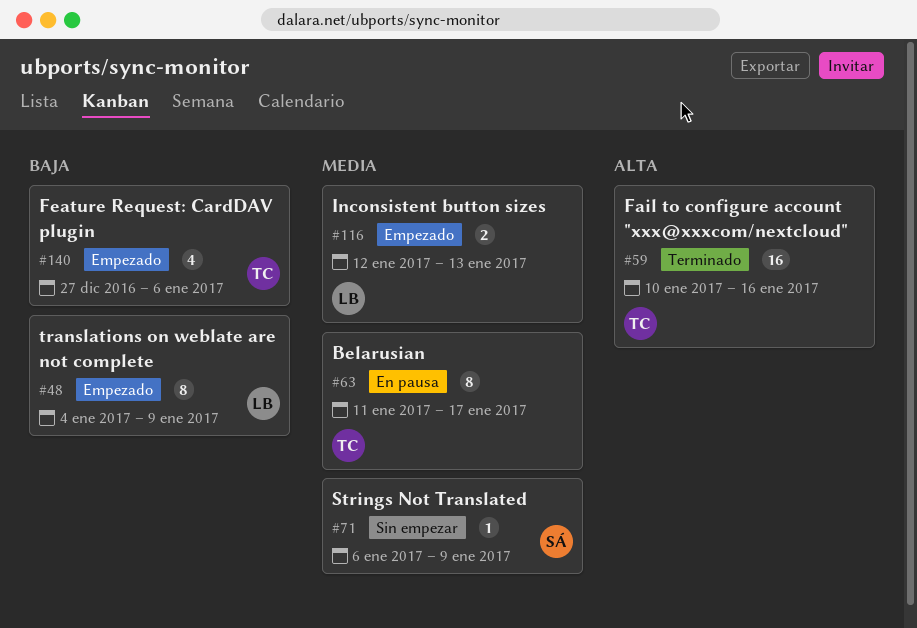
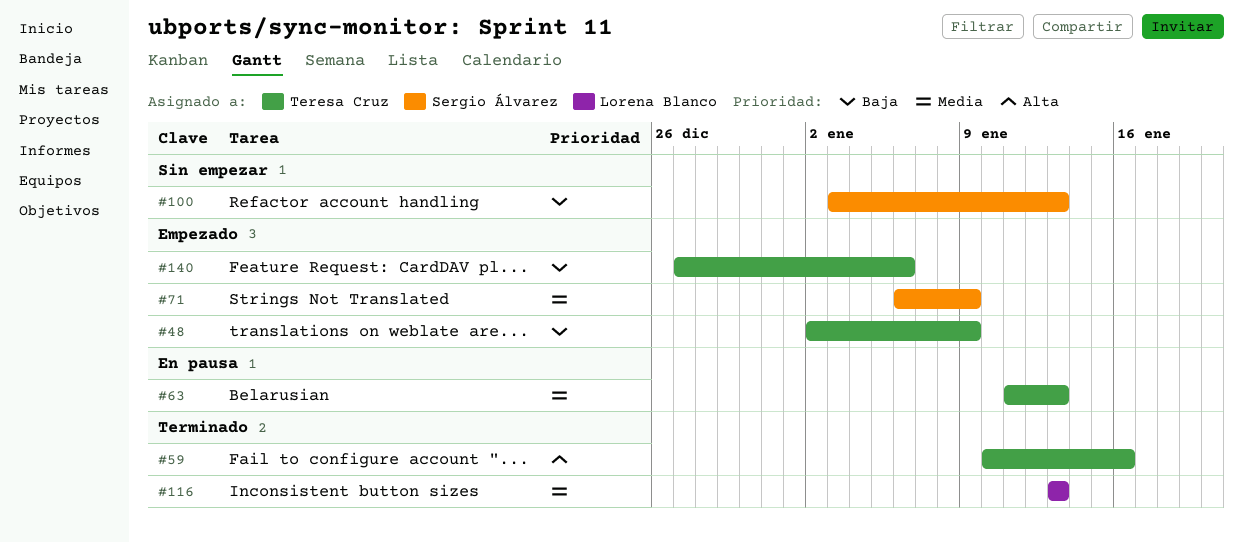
#48, owner: Lorena Blanco -> Teresa Cruz
#48, start: Jan 4 -> Jan 2
#63, due: Jan 17 -> Jan 13
#71, status: Sin empezar -> Empezado
#100: none -> present
#116, status: Empezado -> Terminado
#116, start: Jan 12 -> Jan 13

